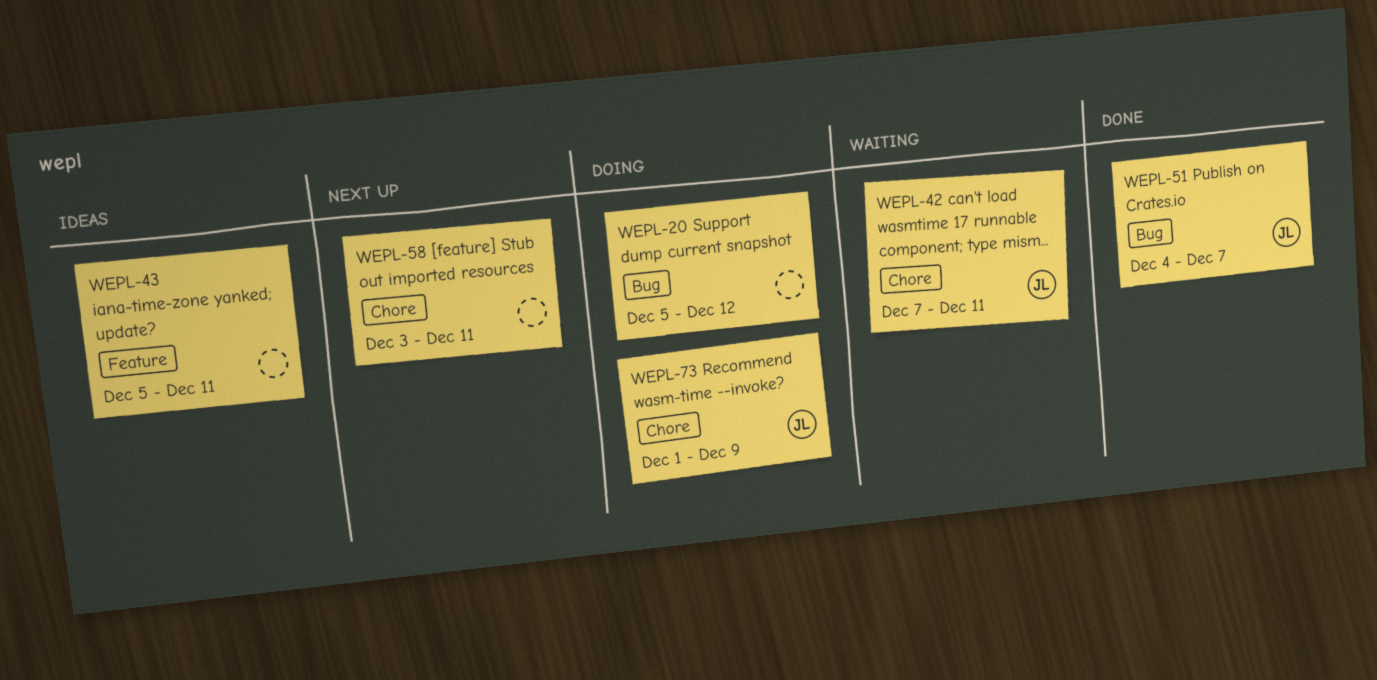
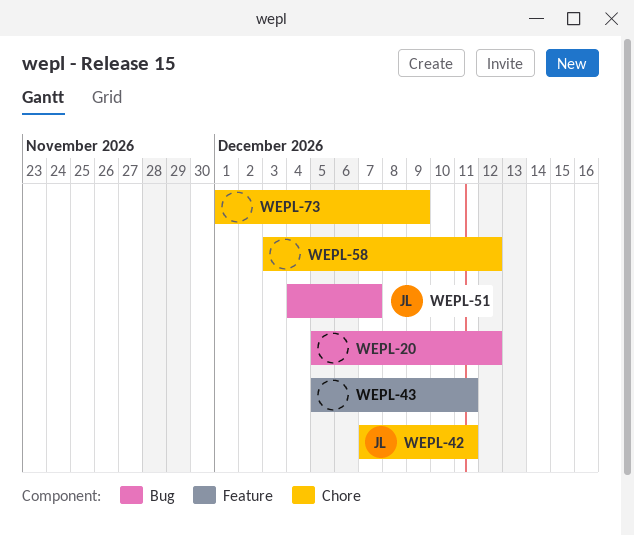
WEPL-58, due: Dec 11 -> Dec 12
WEPL-73, owner: JL -> none

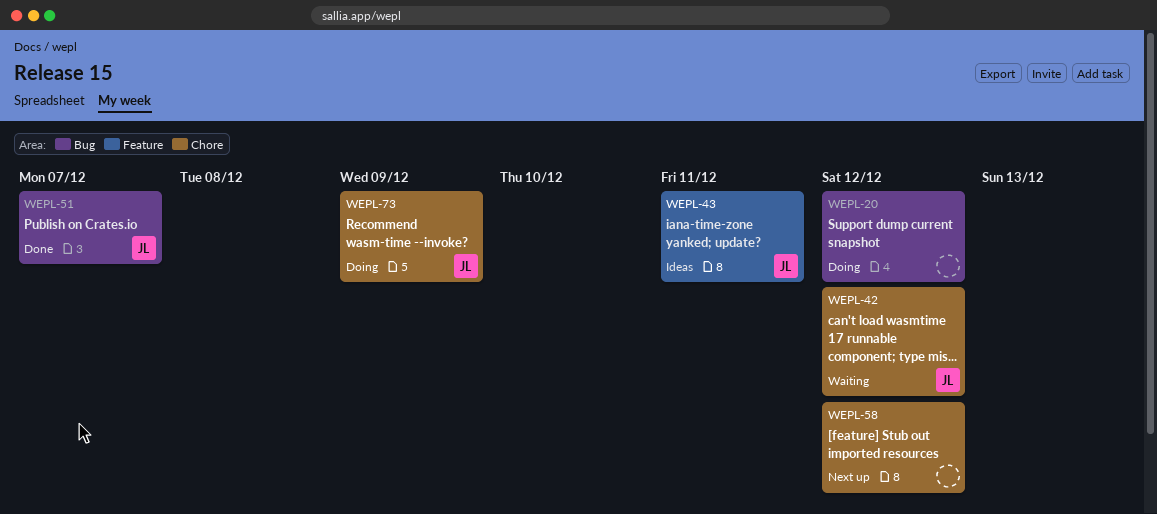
WEPL-42, due: Dec 11 -> Dec 12
WEPL-43, owner: none -> JL
WEPL-73, owner: none -> JL

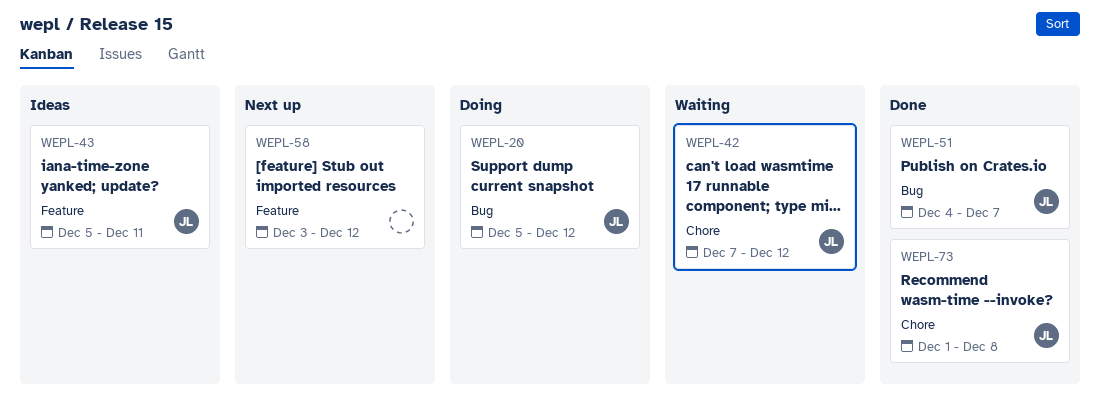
WEPL-20, owner: none -> JL
WEPL-58, label: Chore -> Feature
WEPL-73, status: Doing -> Done
WEPL-73, due: Dec 9 -> Dec 8

